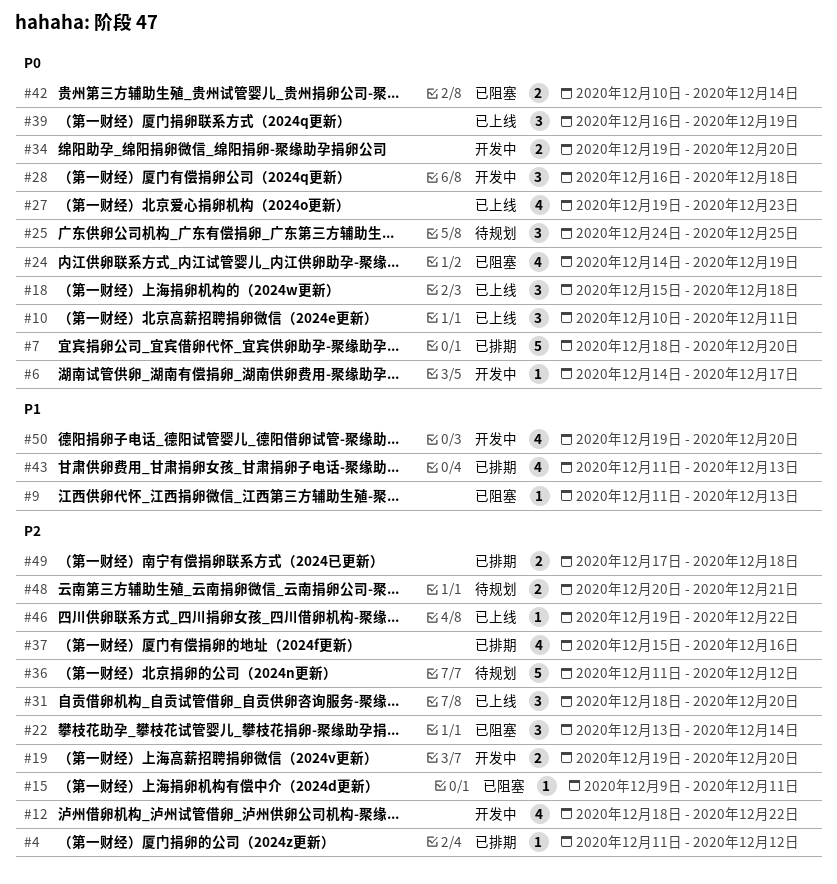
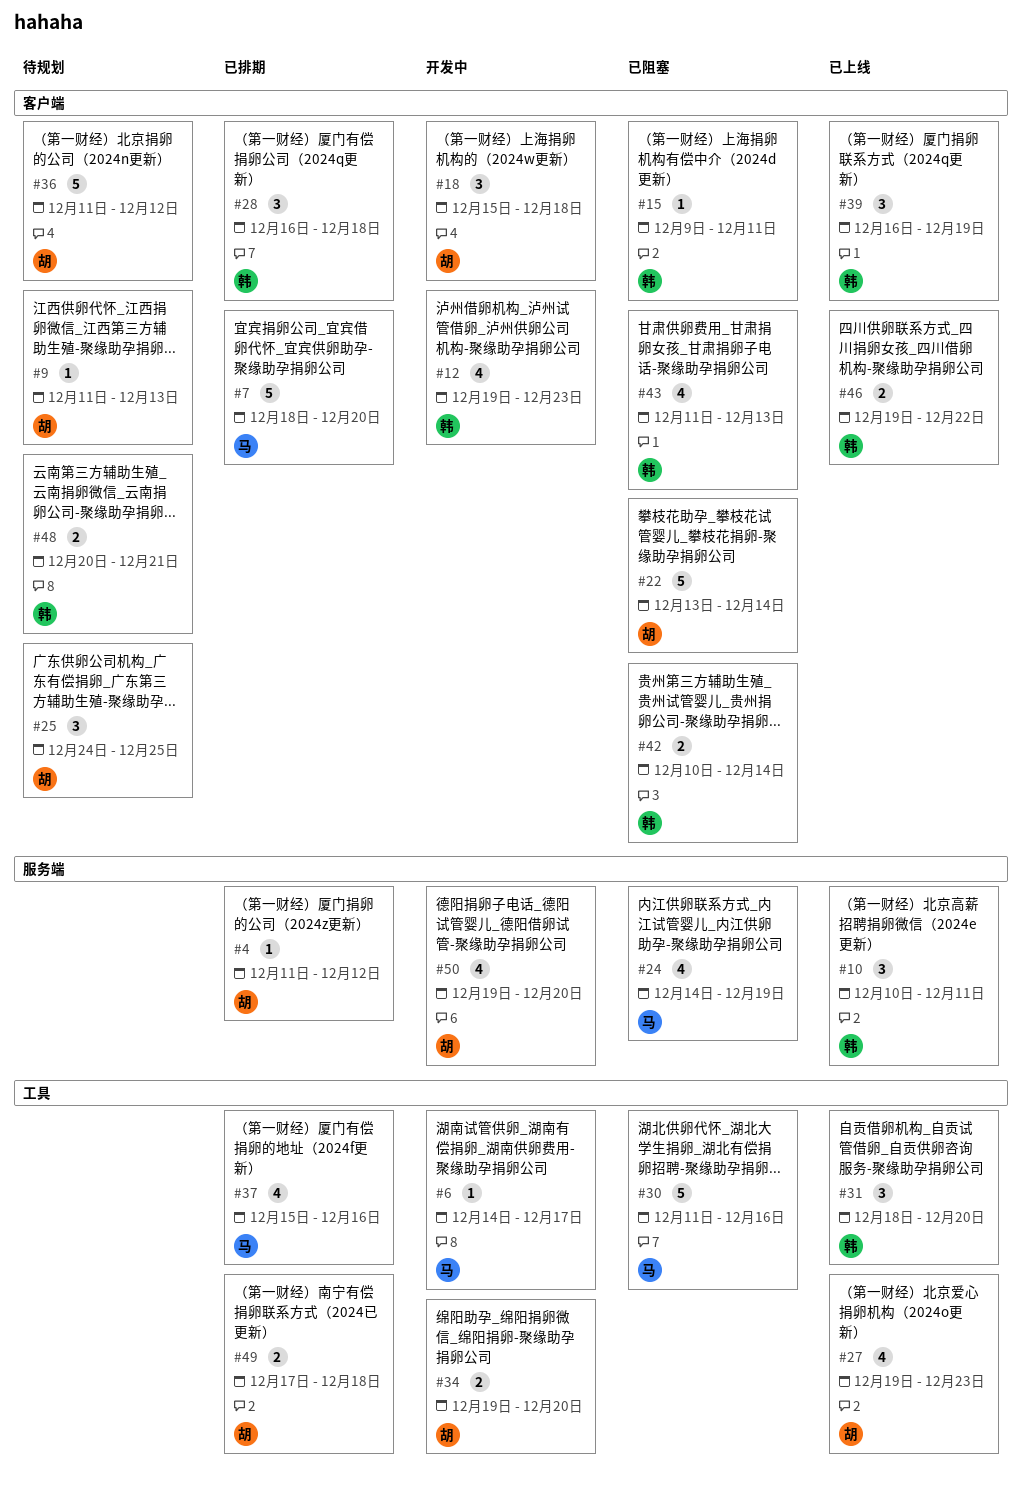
#9, status: 已阻塞 -> 待规划
#12, start: Dec 18 -> Dec 19
#12, due: Dec 22 -> Dec 23
#18, status: 已上线 -> 开发中
#19: present -> none
#22, estimate: 3 -> 5
#28, status: 开发中 -> 已排期
#30: none -> present
#43, status: 已排期 -> 已阻塞
#46, estimate: 1 -> 2

